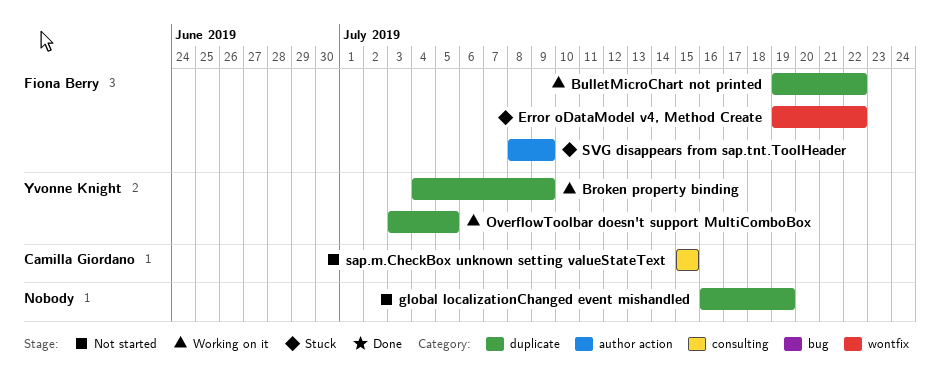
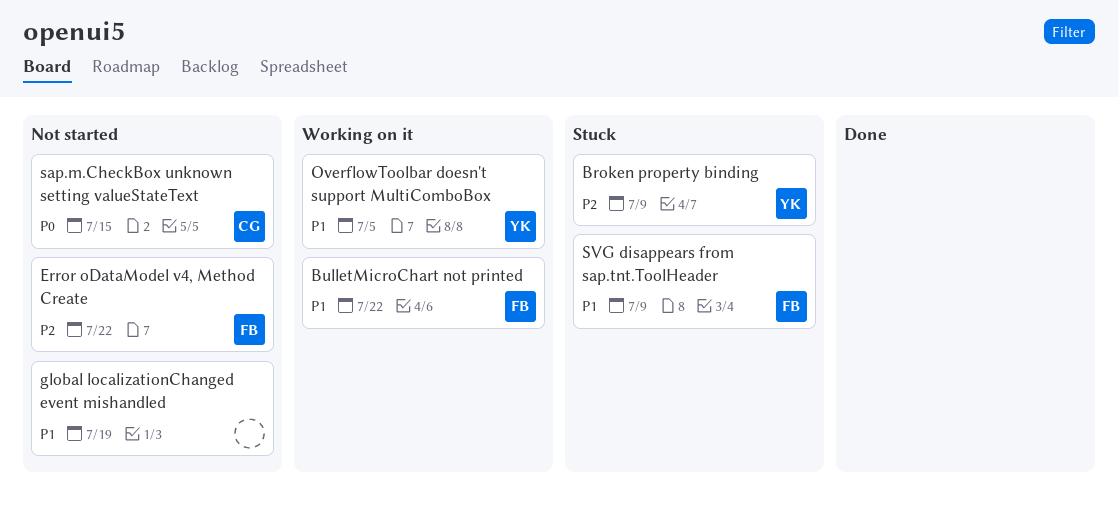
Broken property binding, status: Working on it -> Stuck
Error oDataModel v4, Method Create, status: Stuck -> Not started

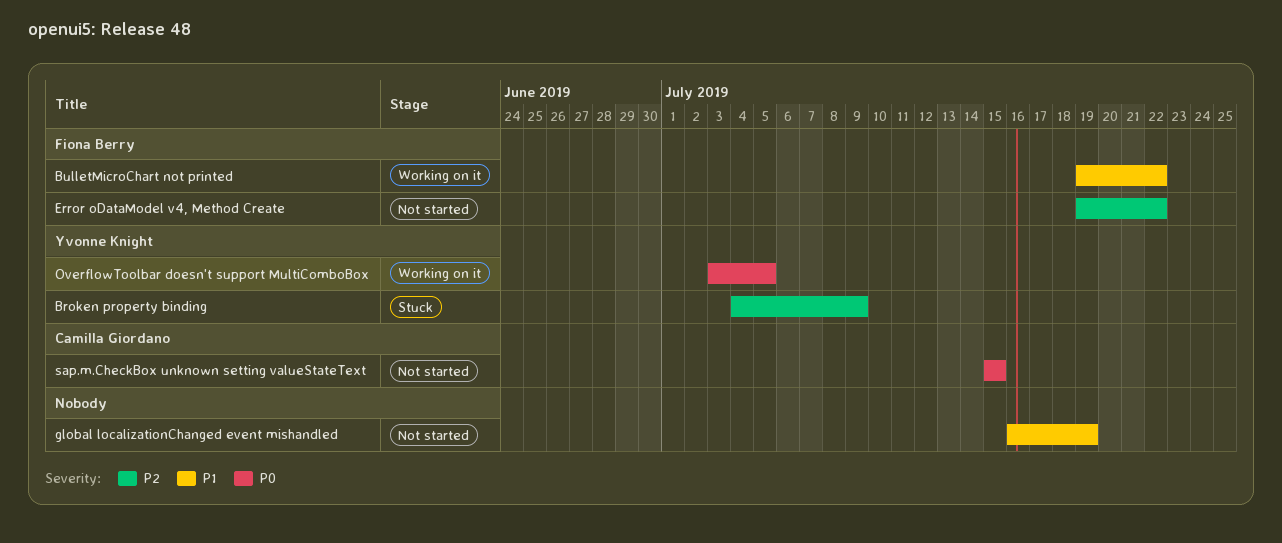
OverflowToolbar doesn't support MultiComboBox, priority: P1 -> P0
SVG disappears from sap.tnt.ToolHeader: present -> none

